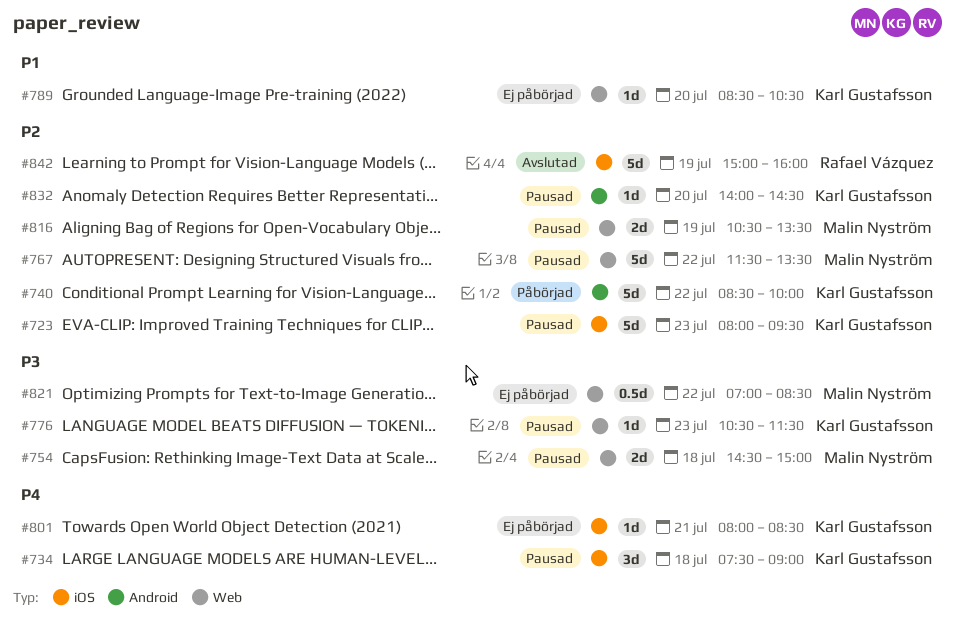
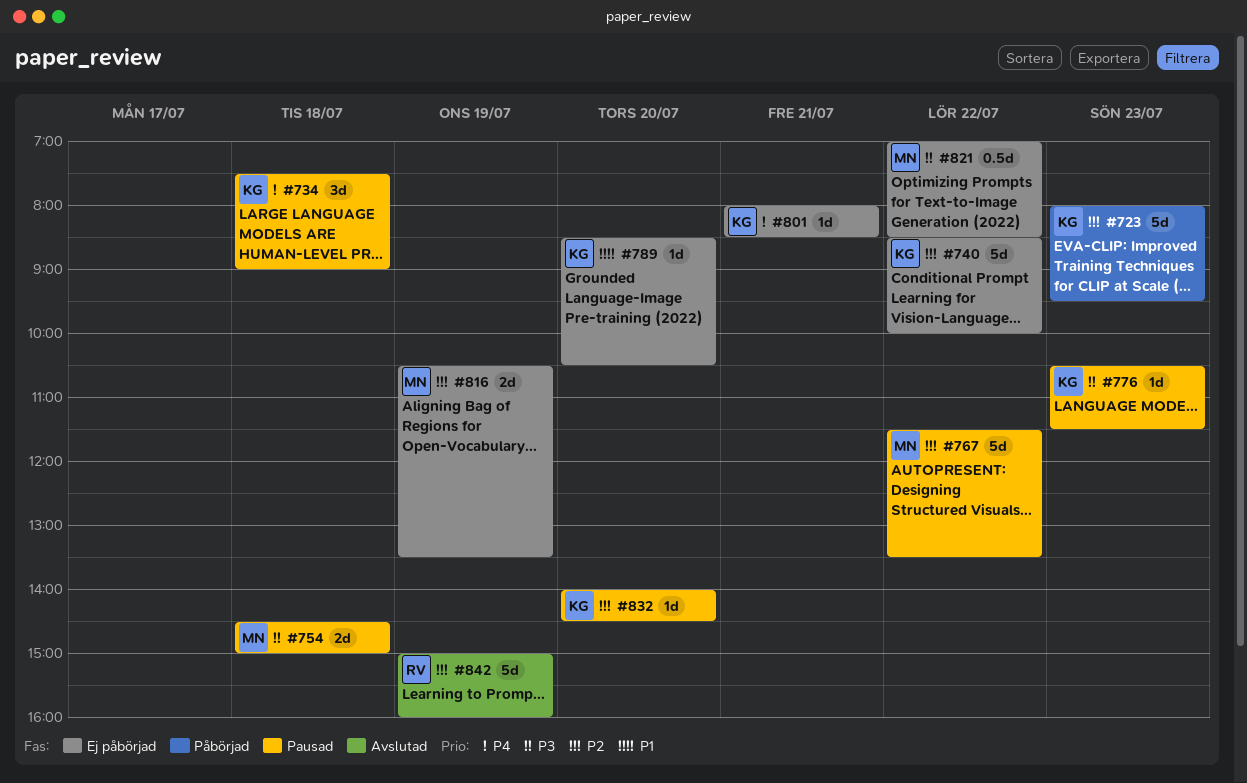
#723, status: Pausad -> Påbörjad
#740, status: Påbörjad -> Ej påbörjad
#816, status: Pausad -> Ej påbörjad

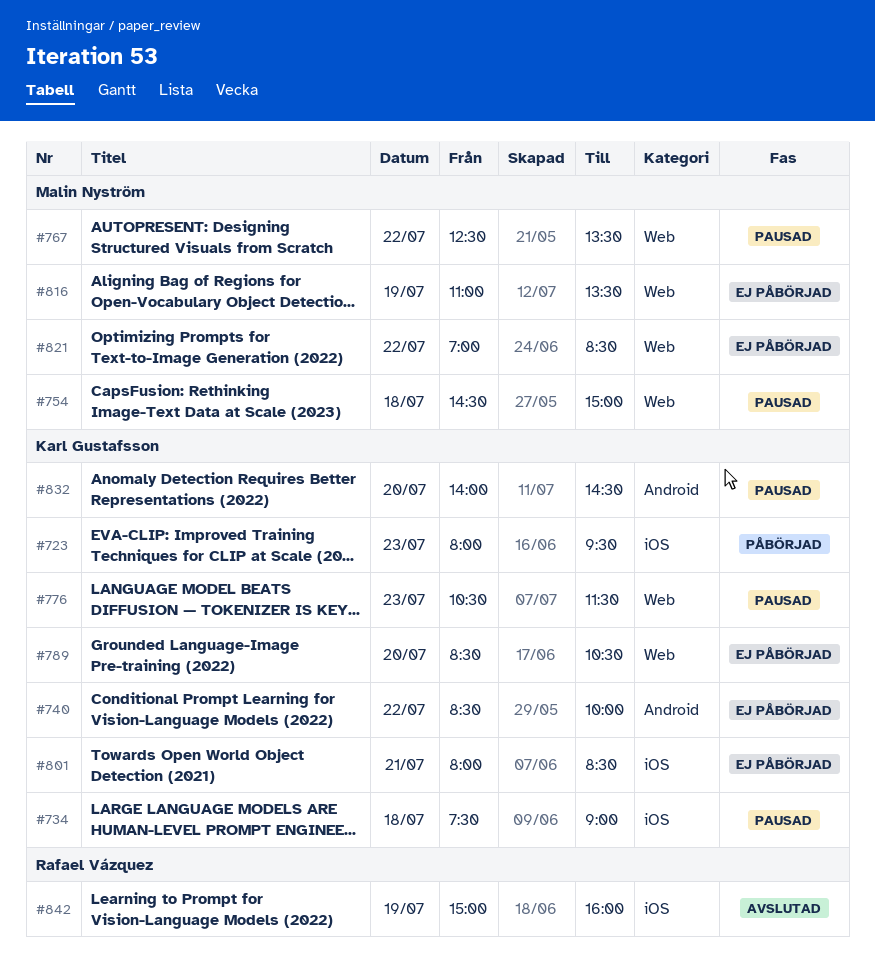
#767, begins: 11:30 -> 12:30
#816, begins: 10:30 -> 11:00

